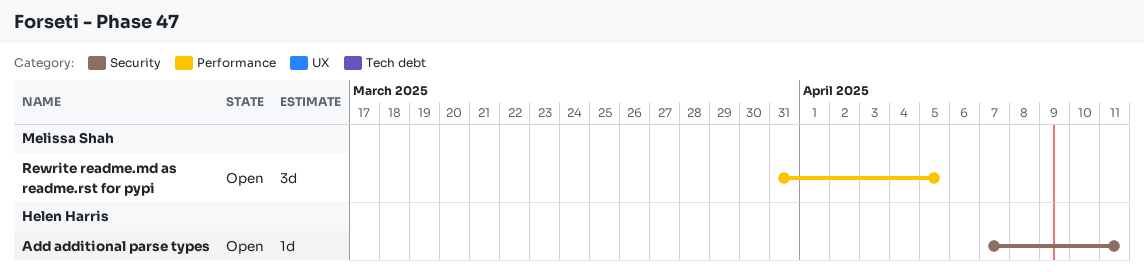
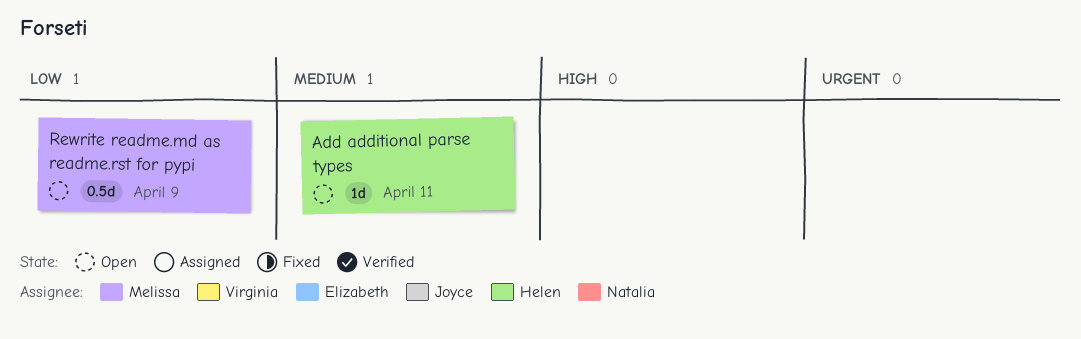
Rewrite readme.md as readme.rst for pypi, estimate: 3d -> 0.5d
Rewrite readme.md as readme.rst for pypi, due: Apr 5 -> Apr 9

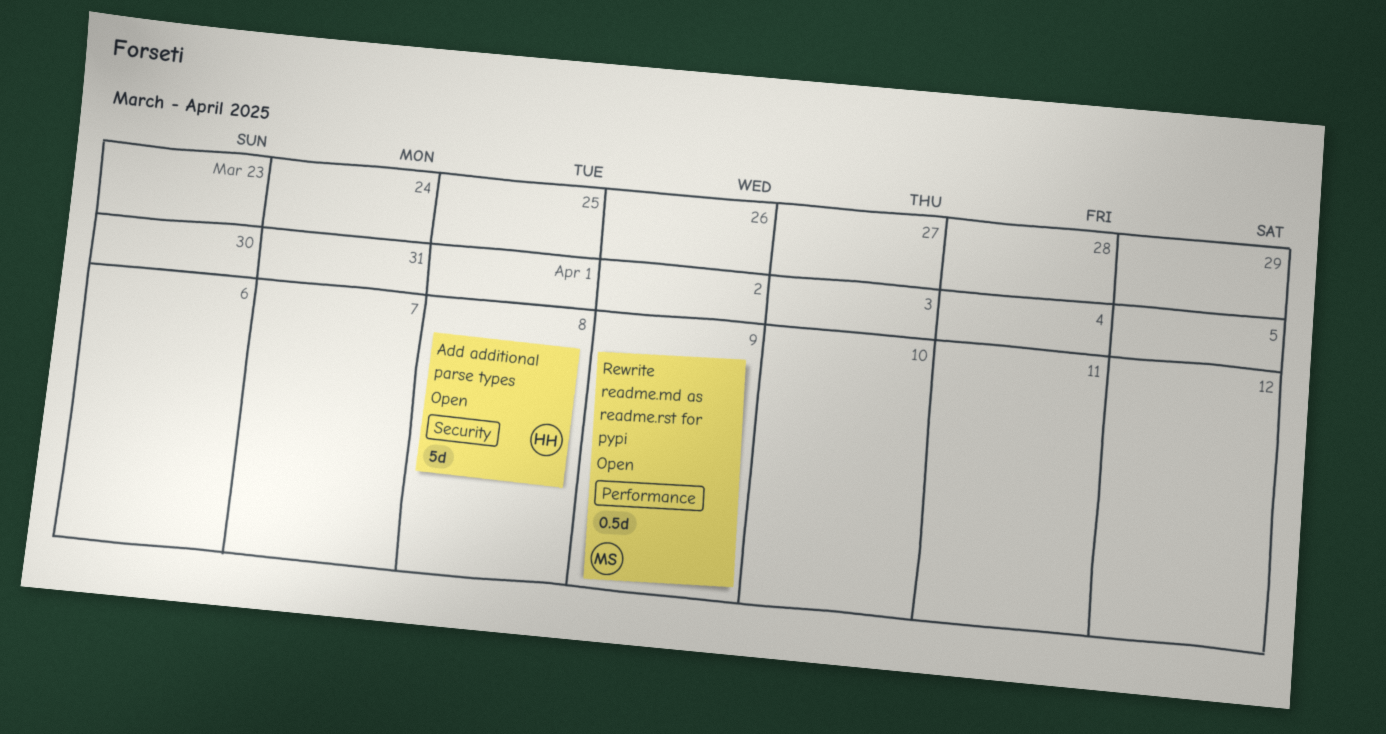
Add additional parse types, estimate: 1d -> 5d
Add additional parse types, due: Apr 11 -> Apr 8

